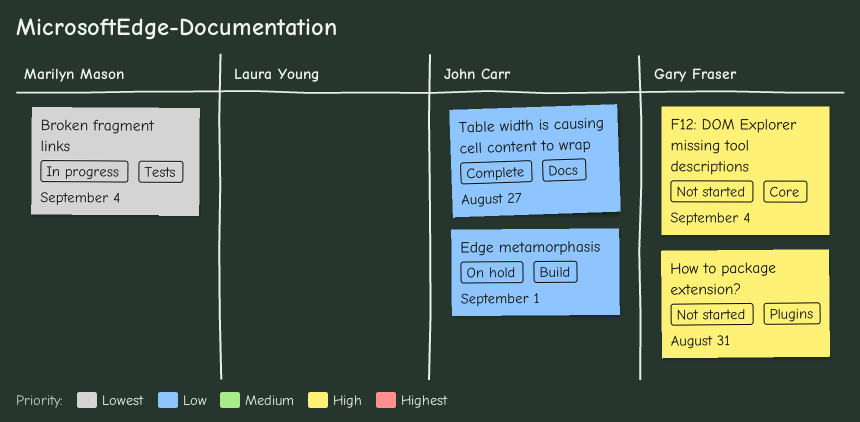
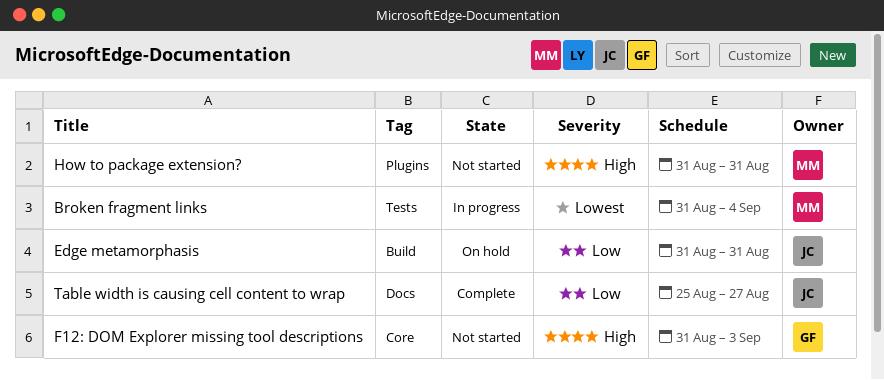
Edge metamorphasis, due: Sep 1 -> Aug 31
F12: DOM Explorer missing tool descriptions, due: Sep 4 -> Sep 3
How to package extension?, owner: Gary Fraser -> Marilyn Mason

